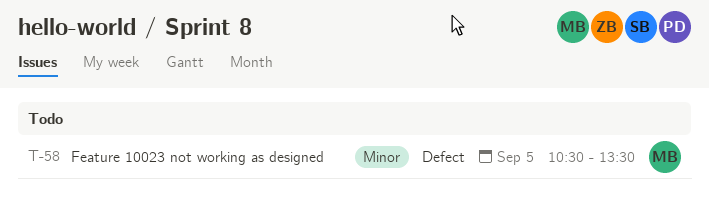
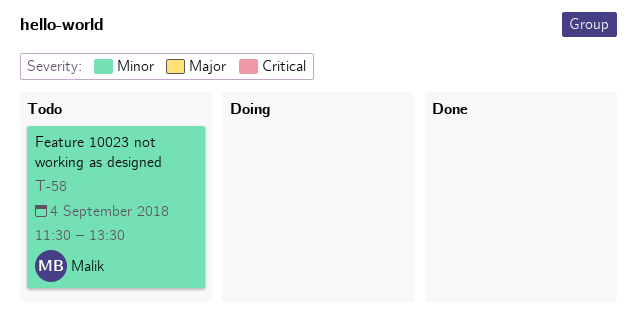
T-58, day: Sep 5 -> Sep 4
T-58, begins: 10:30 -> 11:30

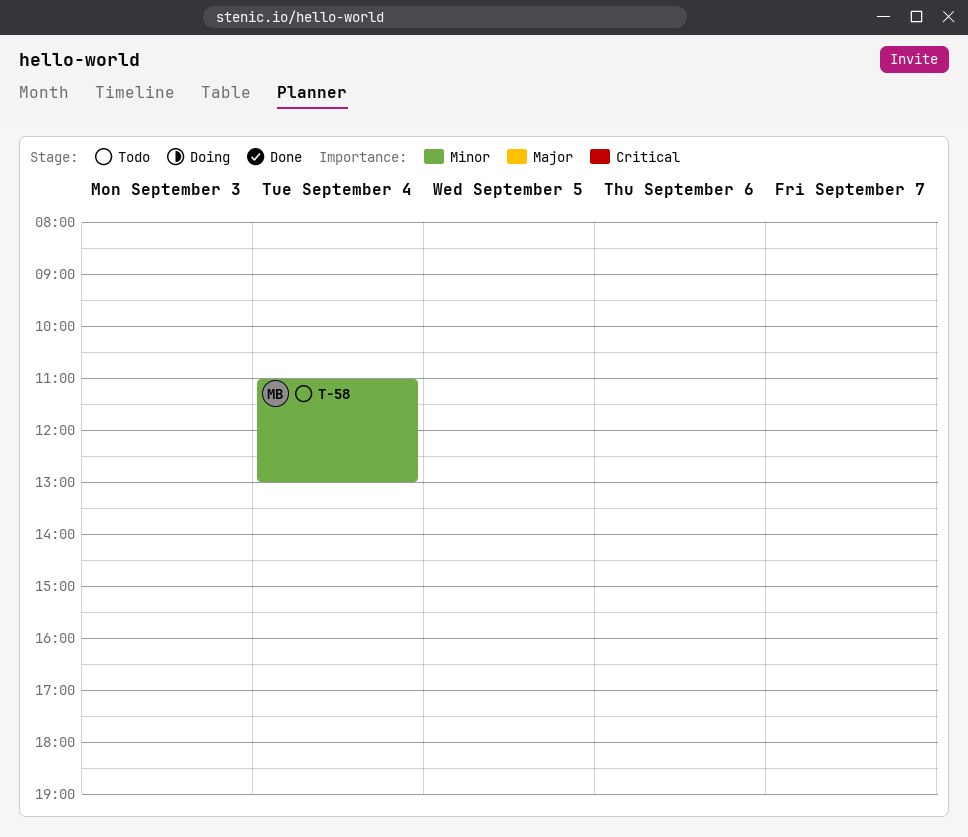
T-58, begins: 11:30 -> 11:00
T-58, ends: 13:30 -> 13:00

